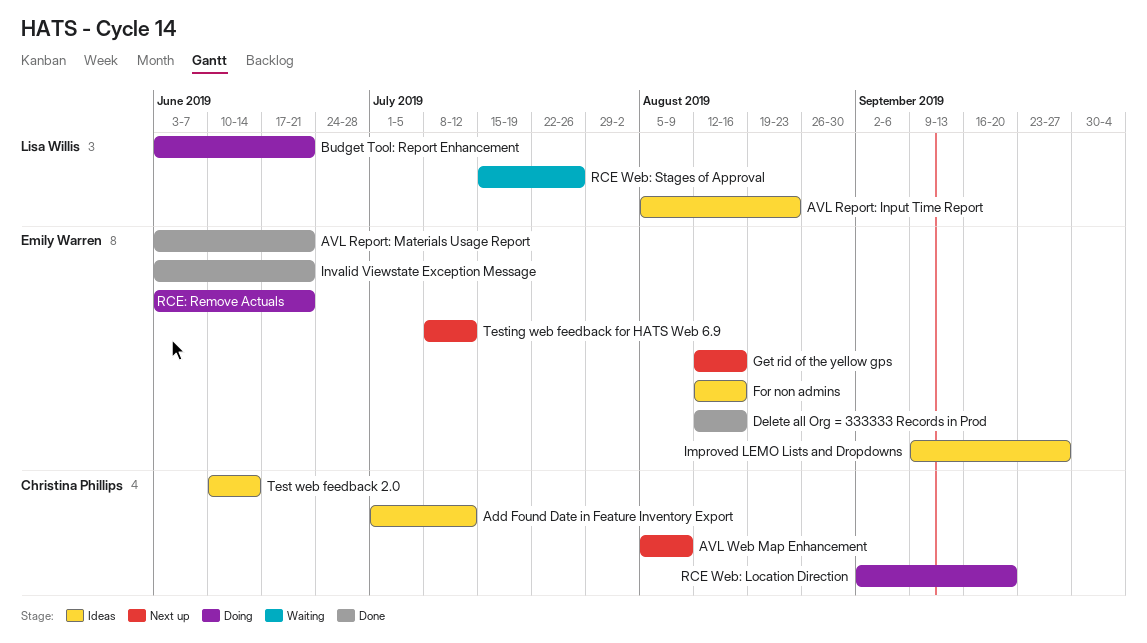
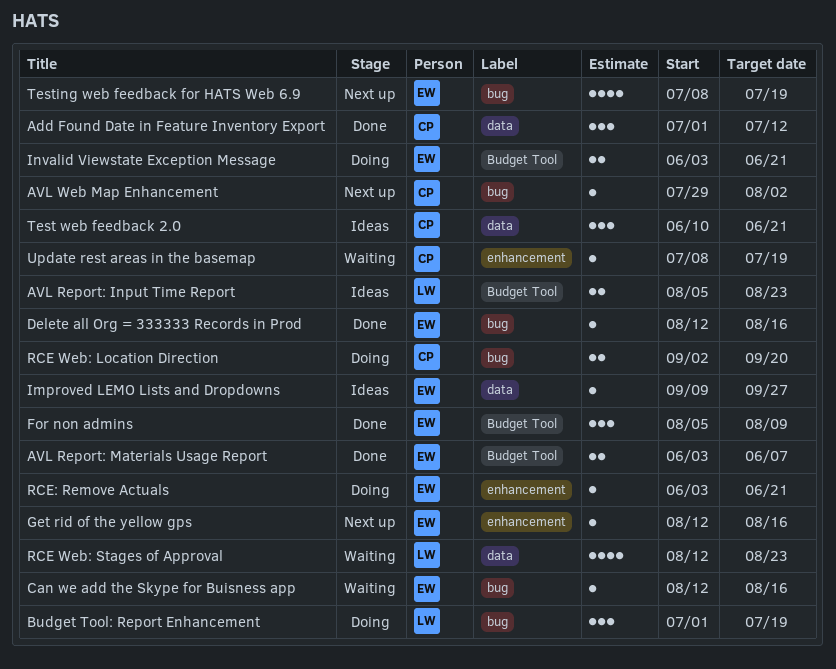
Add Found Date in Feature Inventory Export, status: Ideas -> Done
AVL Report: Materials Usage Report, due: Jun 21 -> Jun 7
AVL Web Map Enhancement, start: Aug 5 -> Jul 29
AVL Web Map Enhancement, due: Aug 9 -> Aug 2
Budget Tool: Report Enhancement, start: Jun 3 -> Jul 1
Budget Tool: Report Enhancement, due: Jun 21 -> Jul 19
Can we add the Skype for Buisness app: none -> present
For non admins, status: Ideas -> Done
For non admins, start: Aug 12 -> Aug 5
For non admins, due: Aug 16 -> Aug 9
Invalid Viewstate Exception Message, status: Done -> Doing
RCE Web: Stages of Approval, start: Jul 15 -> Aug 12
RCE Web: Stages of Approval, due: Jul 26 -> Aug 23
Test web feedback 2.0, due: Jun 14 -> Jun 21
Testing web feedback for HATS Web 6.9, due: Jul 12 -> Jul 19
Update rest areas in the basemap: none -> present

